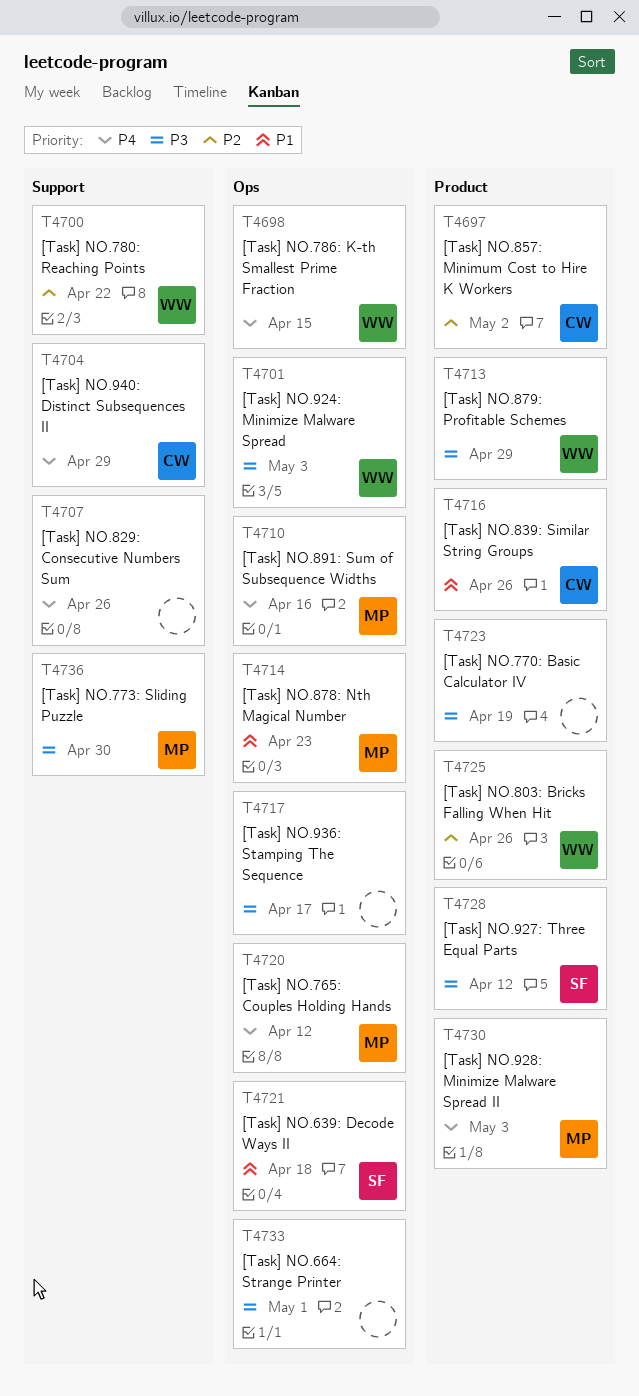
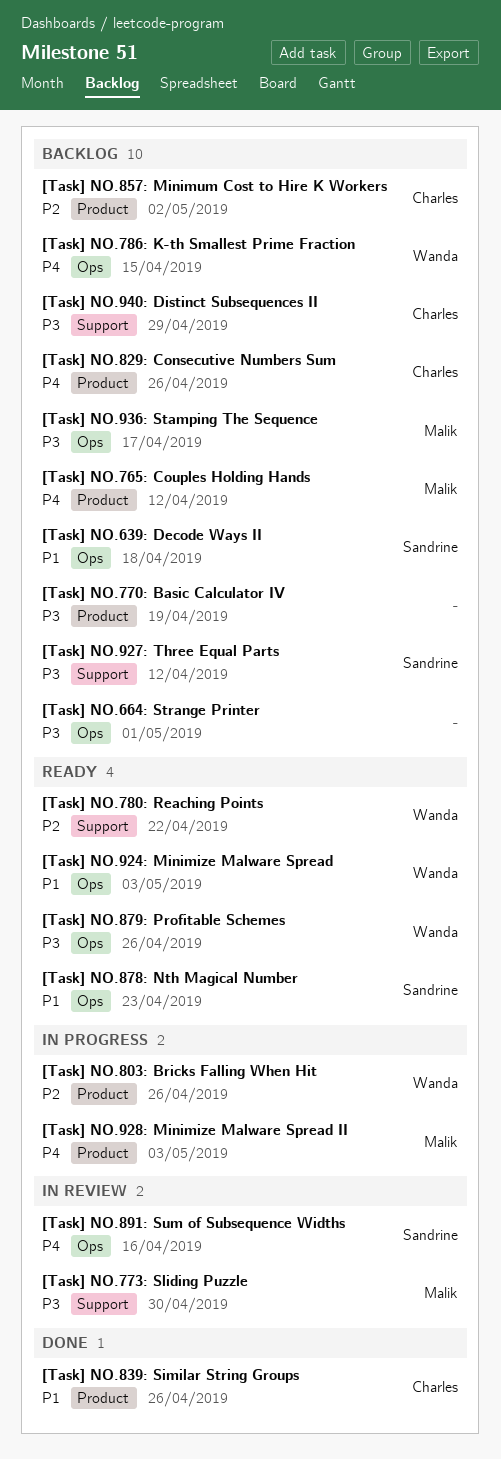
[Task] NO.765: Couples Holding Hands, label: Ops -> Product
[Task] NO.829: Consecutive Numbers Sum, owner: none -> Charles
[Task] NO.829: Consecutive Numbers Sum, label: Support -> Product
[Task] NO.878: Nth Magical Number, owner: Malik -> Sandrine
[Task] NO.879: Profitable Schemes, label: Product -> Ops
[Task] NO.879: Profitable Schemes, due: Apr 29 -> Apr 26
[Task] NO.891: Sum of Subsequence Widths, owner: Malik -> Sandrine
[Task] NO.924: Minimize Malware Spread, priority: P3 -> P1
[Task] NO.927: Three Equal Parts, label: Product -> Support
[Task] NO.936: Stamping The Sequence, owner: none -> Malik
[Task] NO.940: Distinct Subsequences II, priority: P4 -> P3

